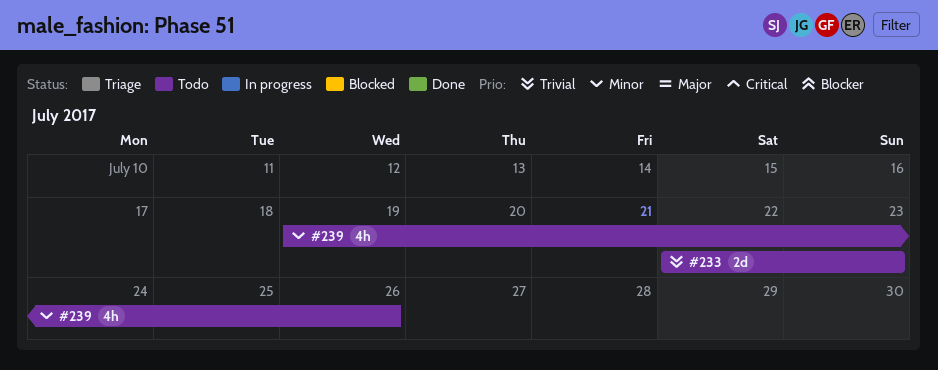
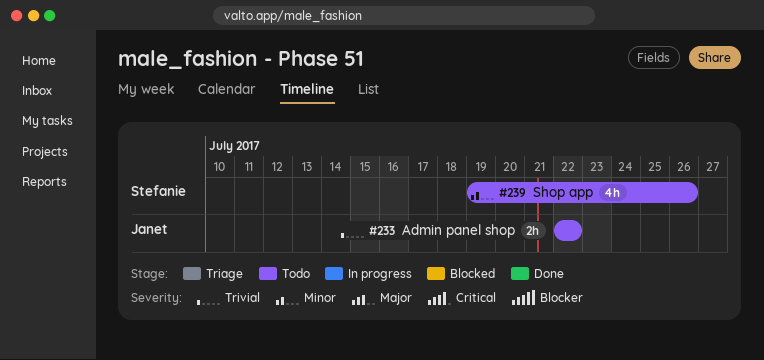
#233, estimate: 2d -> 2h
#233, due: Jul 23 -> Jul 22

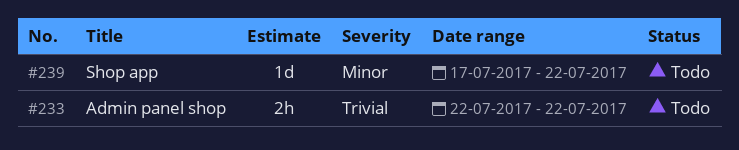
#239, estimate: 4h -> 1d
#239, start: Jul 19 -> Jul 17
#239, due: Jul 26 -> Jul 22

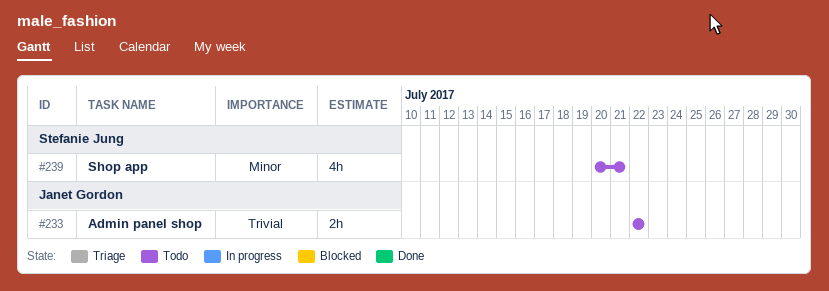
#239, estimate: 1d -> 4h
#239, start: Jul 17 -> Jul 20
#239, due: Jul 22 -> Jul 21

